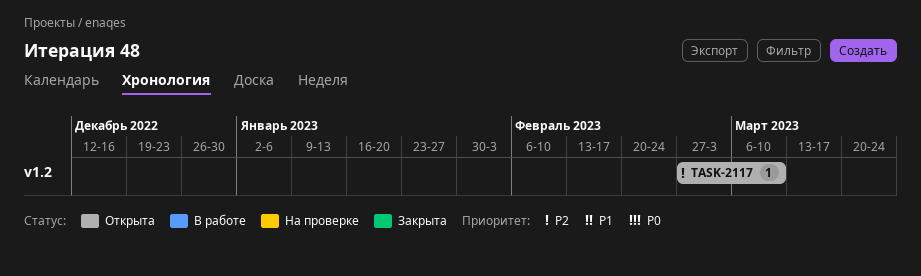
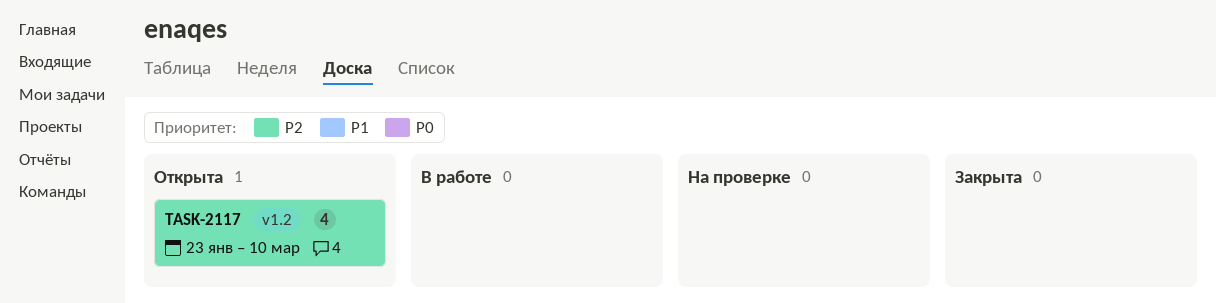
TASK-2117, estimate: 1 -> 4
TASK-2117, start: Feb 27 -> Jan 23

